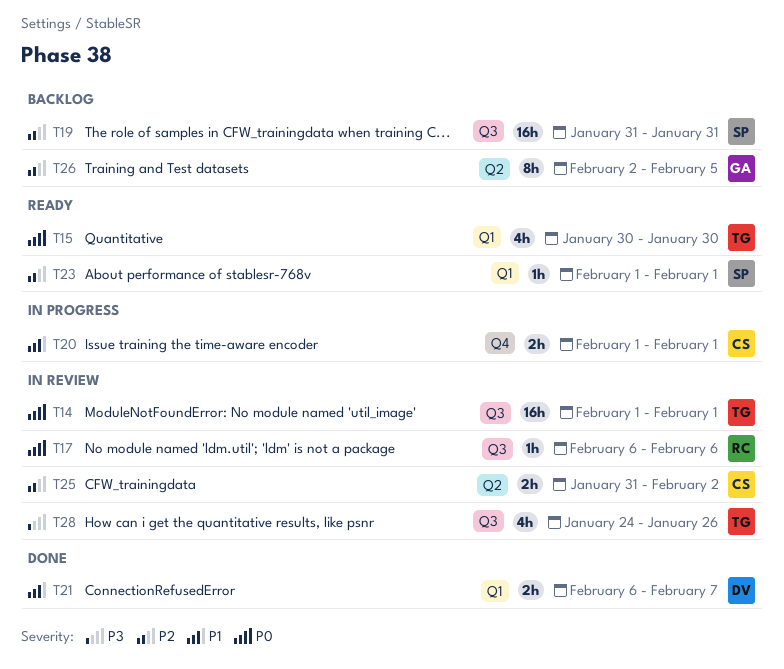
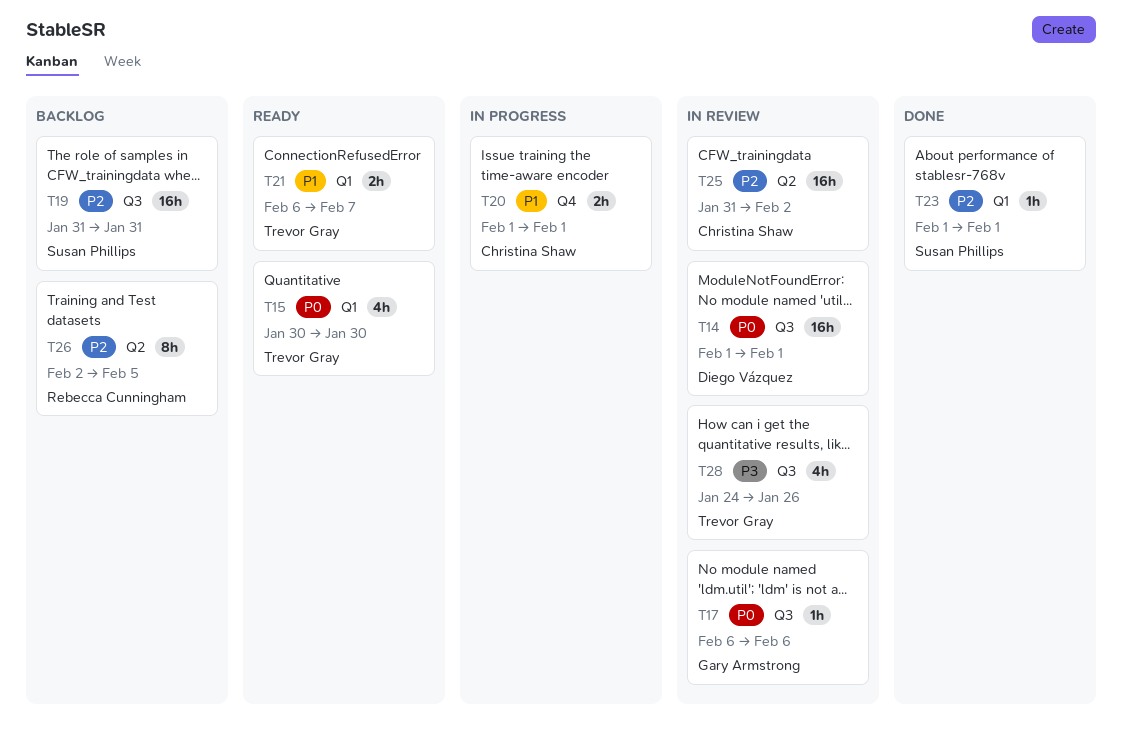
T14, owner: Trevor Gray -> Diego Vázquez
T17, owner: Rebecca Cunningham -> Gary Armstrong
T21, status: Done -> Ready
T21, owner: Diego Vázquez -> Trevor Gray
T23, status: Ready -> Done
T25, estimate: 2h -> 16h
T26, owner: Gary Armstrong -> Rebecca Cunningham

